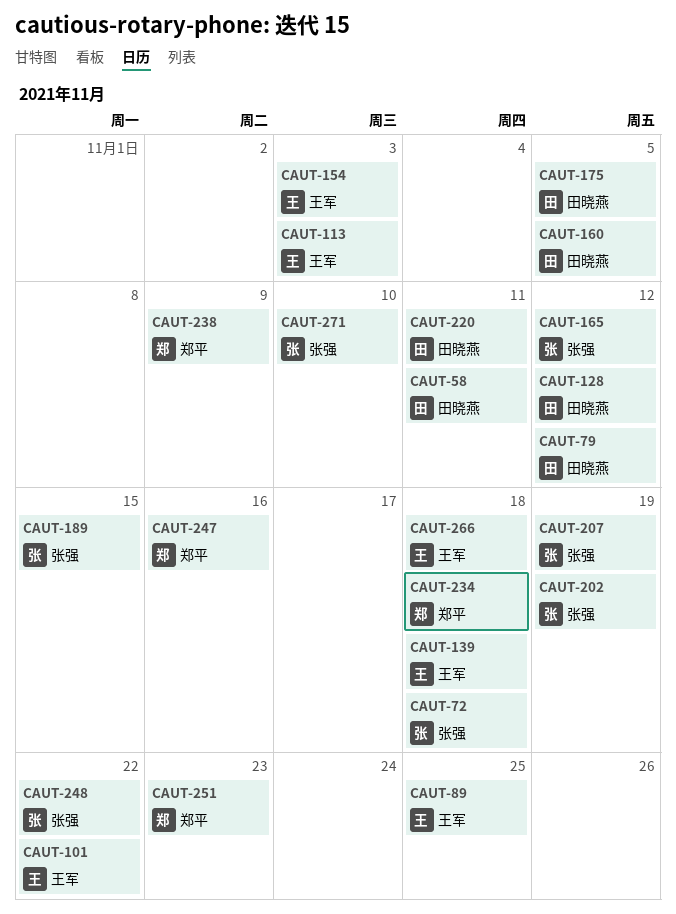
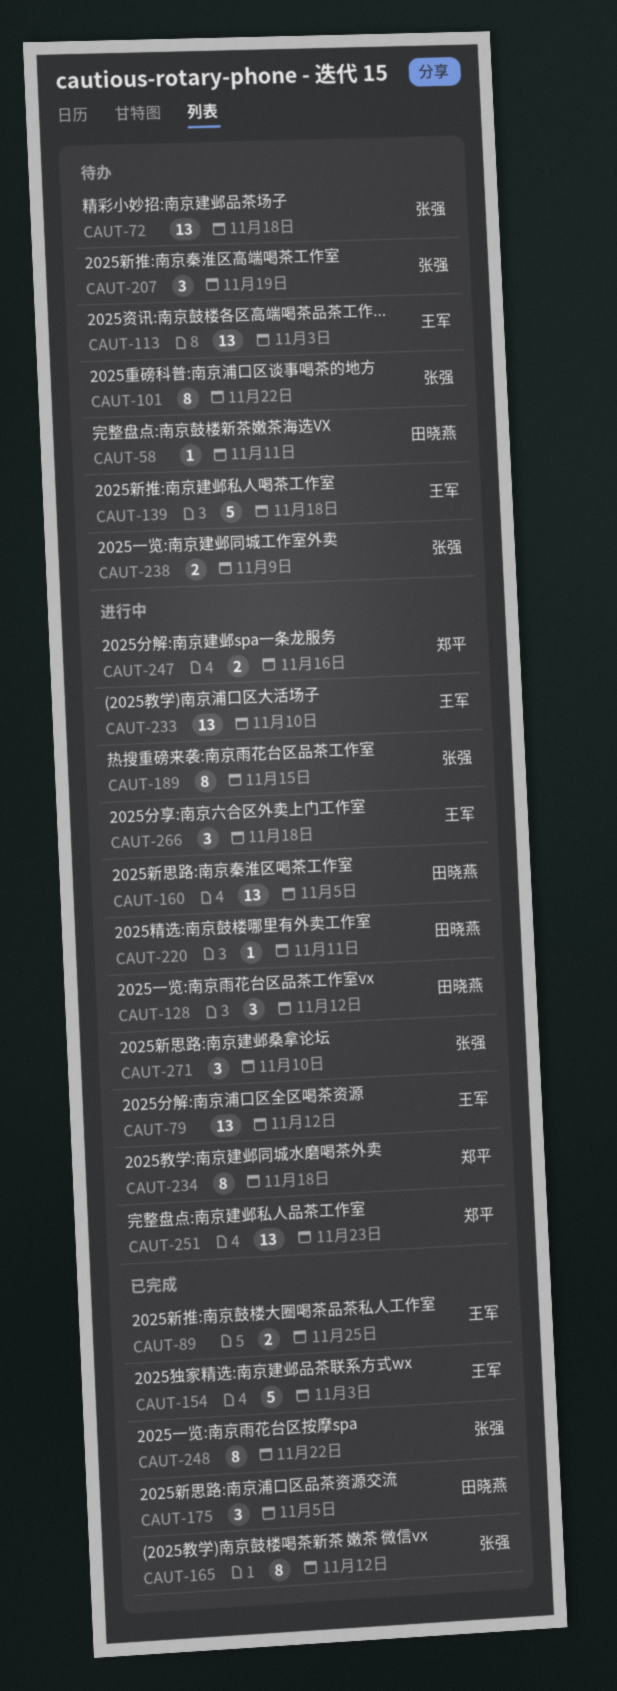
CAUT-79, owner: 田晓燕 -> 王军
CAUT-101, owner: 王军 -> 张强
CAUT-202: present -> none
CAUT-233: none -> present
CAUT-238, owner: 郑平 -> 张强

